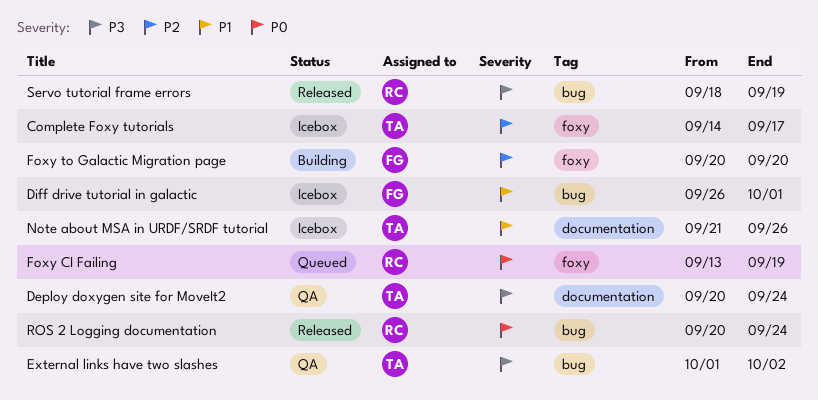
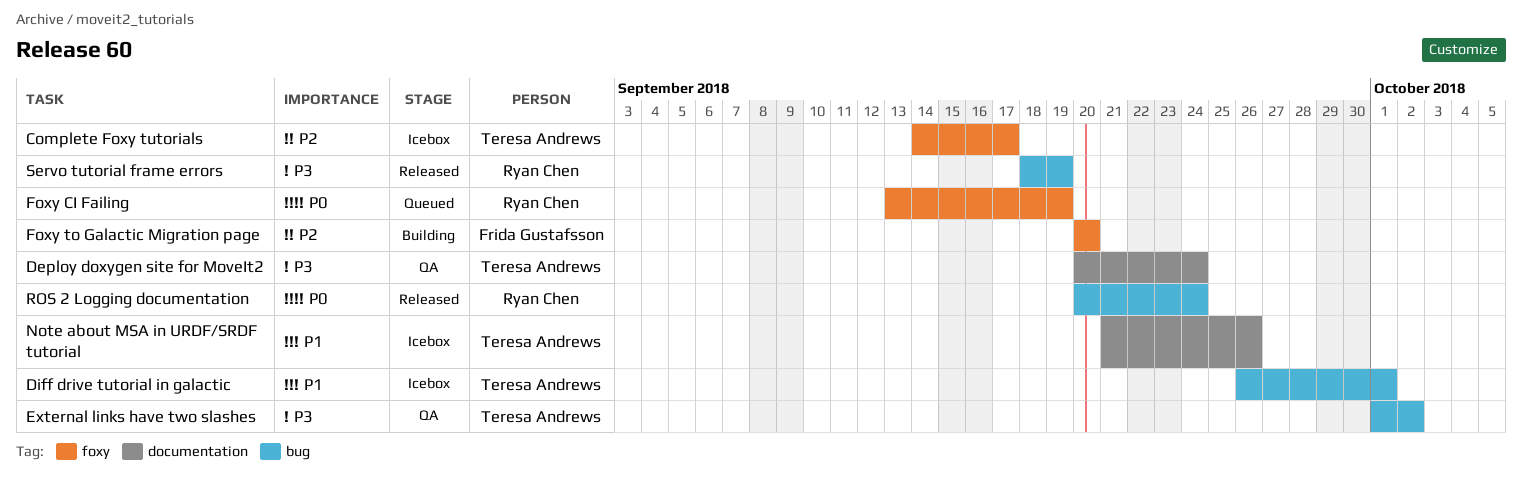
Diff drive tutorial in galactic, owner: Frida Gustafsson -> Teresa Andrews

